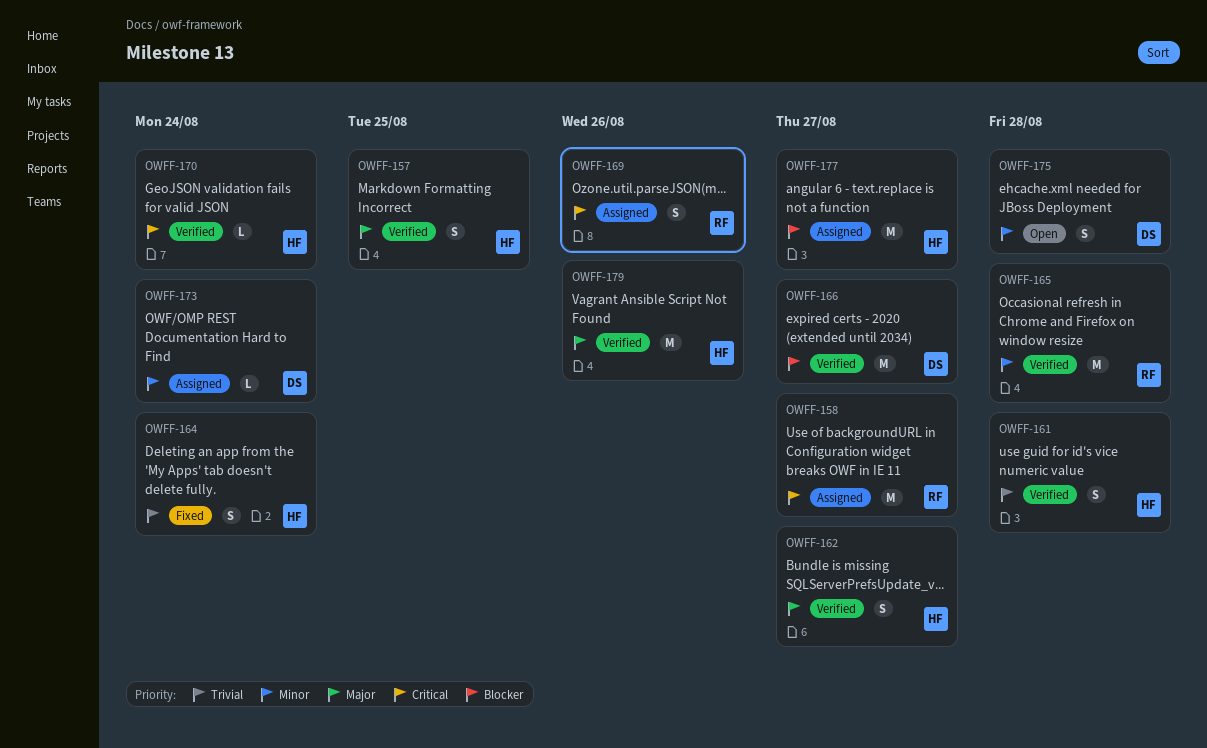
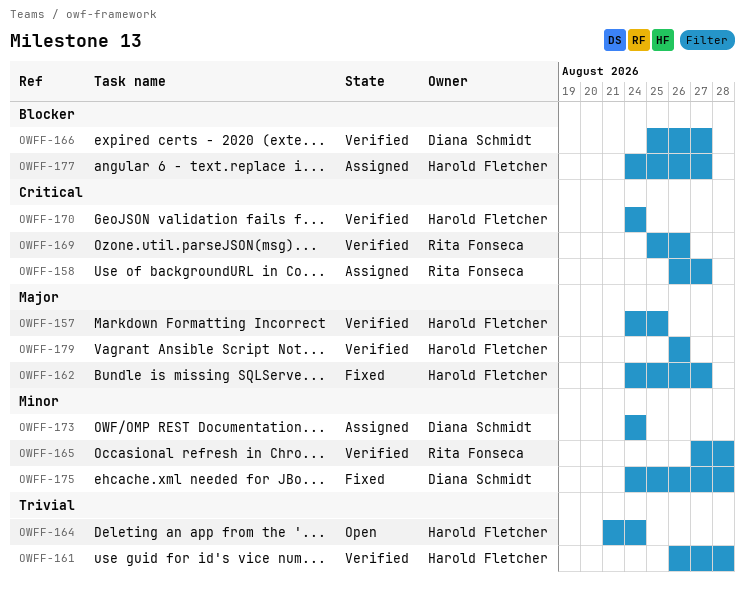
OWFF-162, status: Verified -> Fixed
OWFF-164, status: Fixed -> Open
OWFF-169, status: Assigned -> Verified
OWFF-175, status: Open -> Fixed

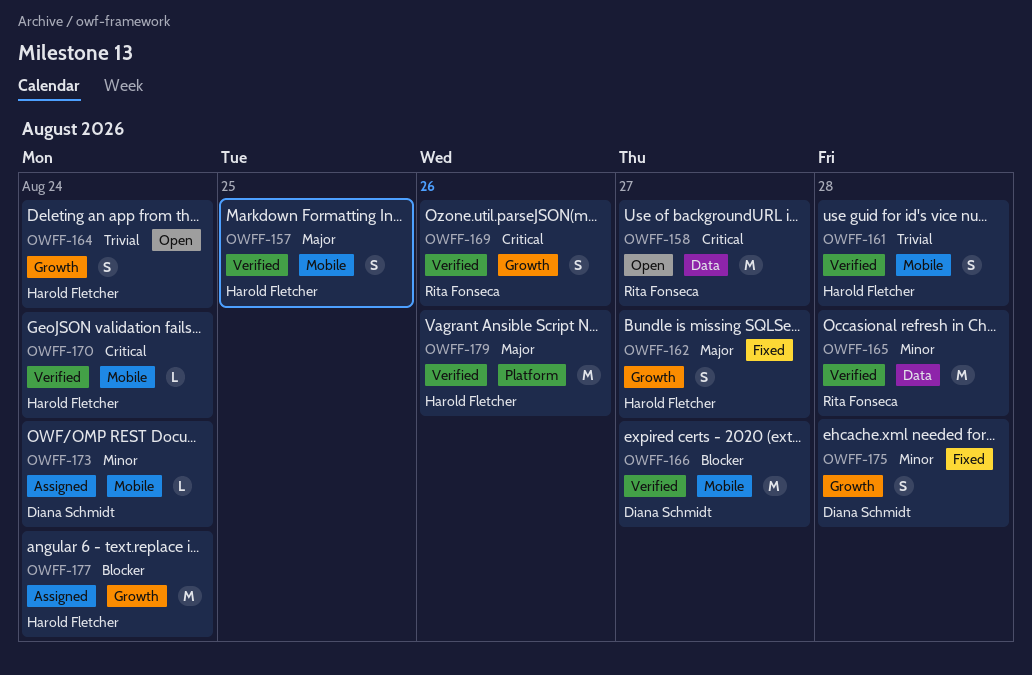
OWFF-158, status: Assigned -> Open
OWFF-177, due: Aug 27 -> Aug 24

